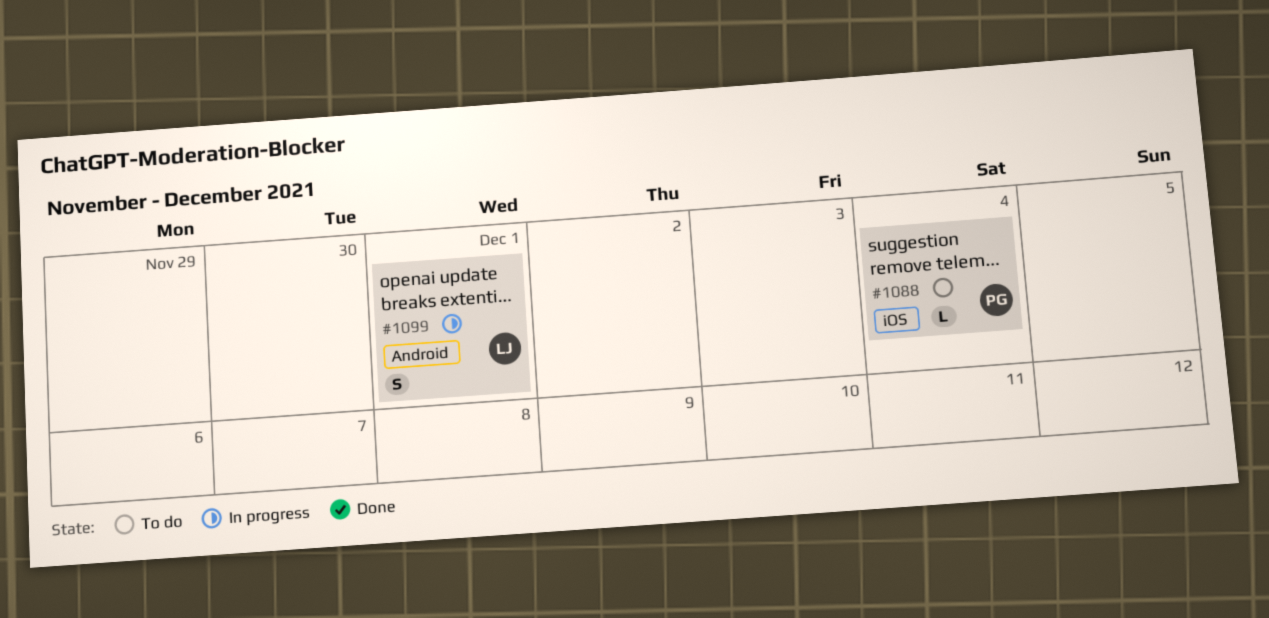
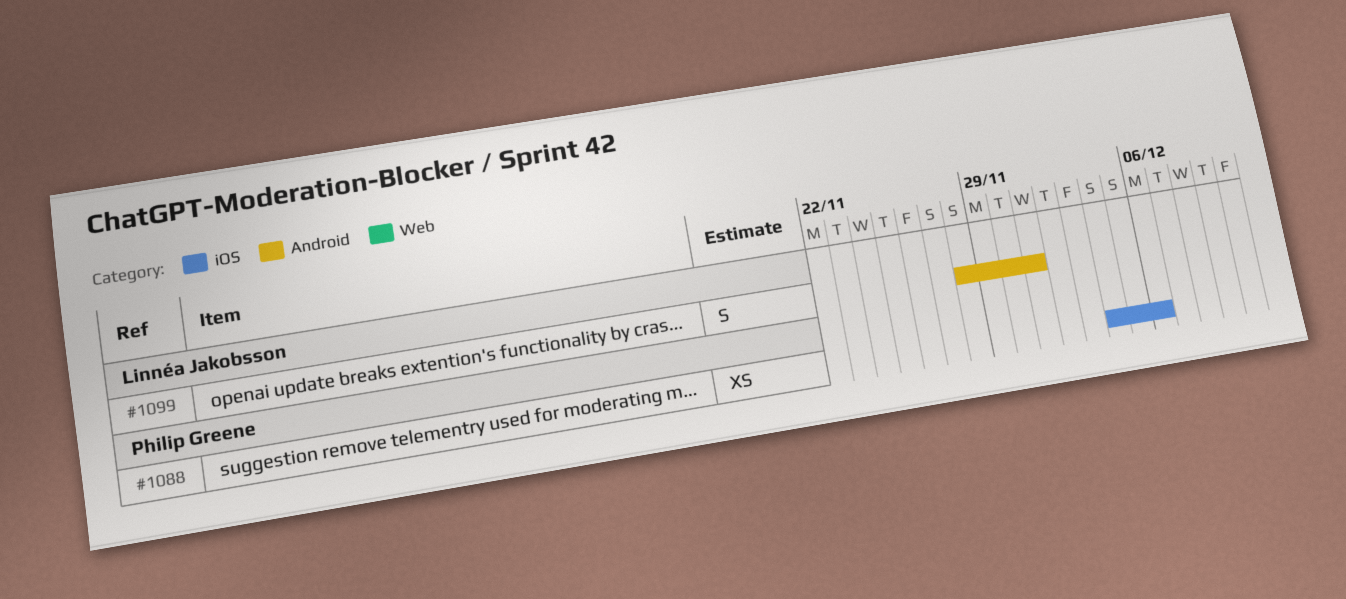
#1088, estimate: L -> XS
#1088, due: Dec 4 -> Dec 6

